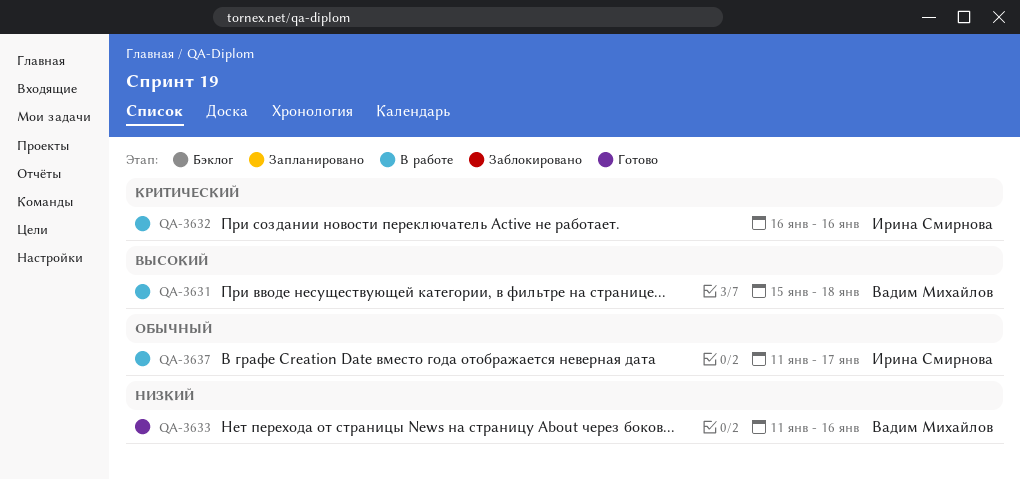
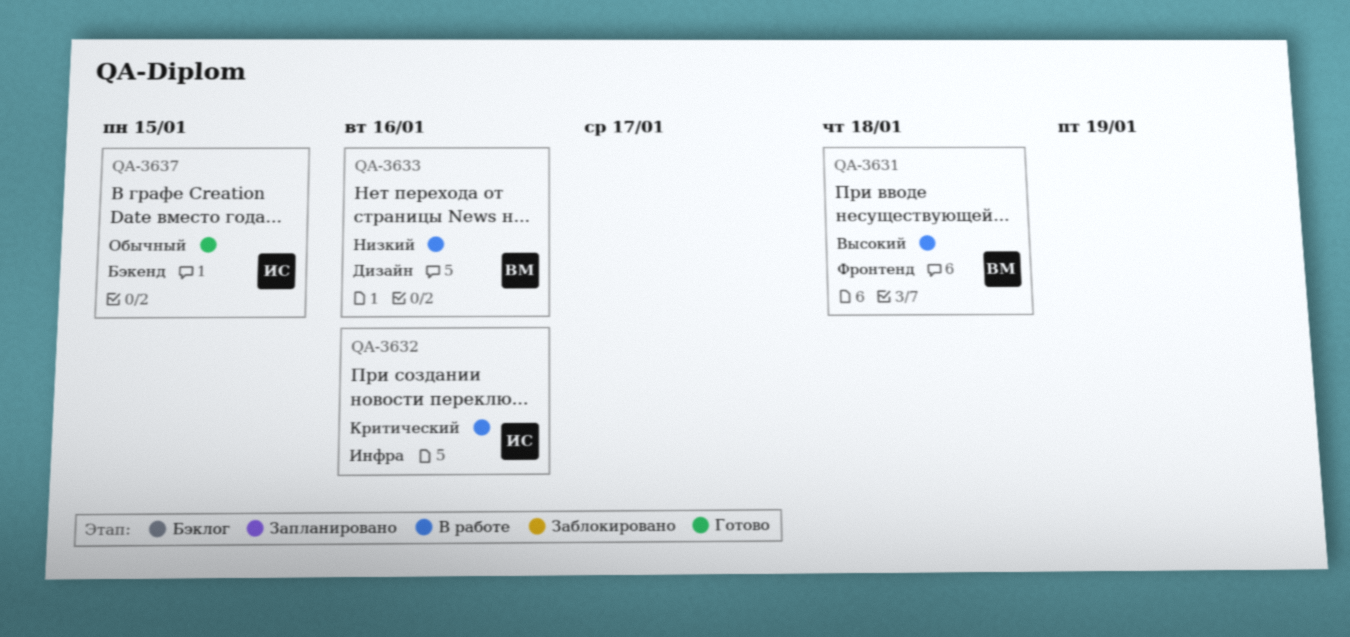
QA-3633, status: Готово -> В работе
QA-3637, status: В работе -> Готово
QA-3637, due: Jan 17 -> Jan 15

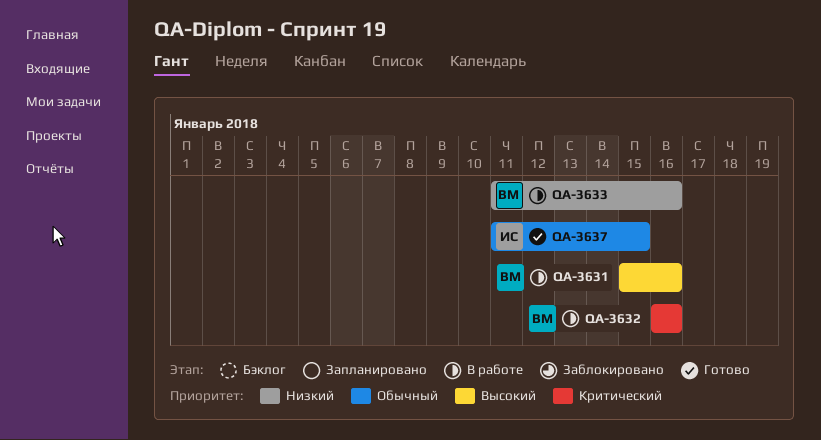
QA-3631, due: Jan 18 -> Jan 16
QA-3632, owner: ИС -> ВМ

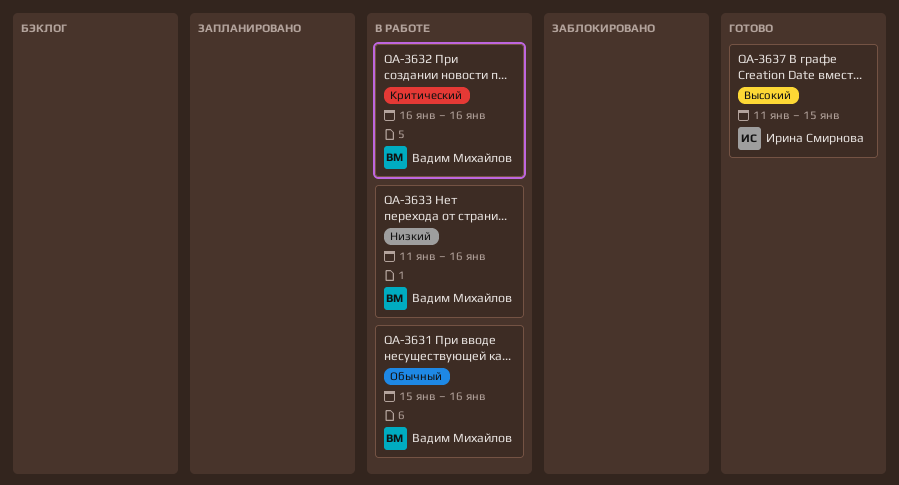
QA-3631, priority: Высокий -> Обычный
QA-3637, priority: Обычный -> Высокий

